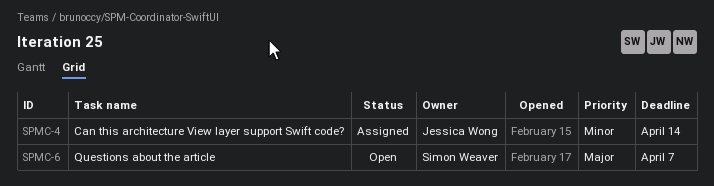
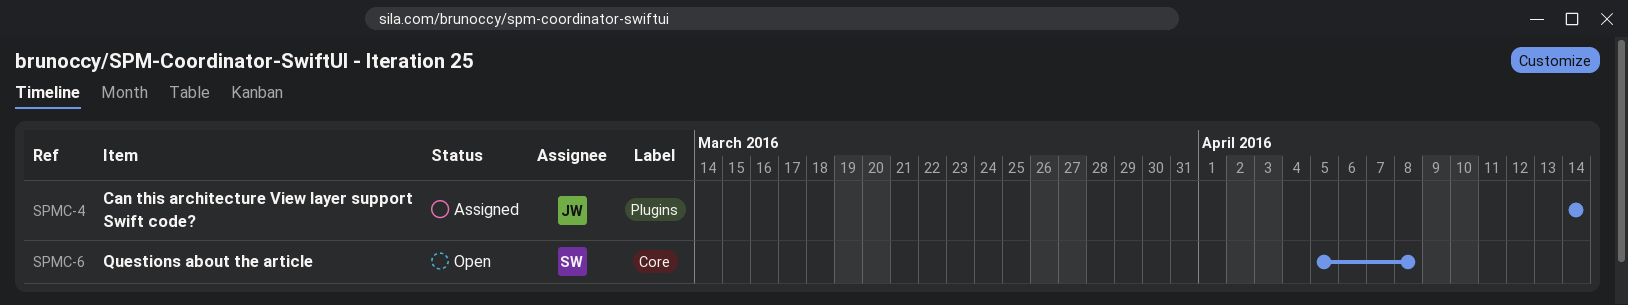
SPMC-6, due: Apr 7 -> Apr 8

